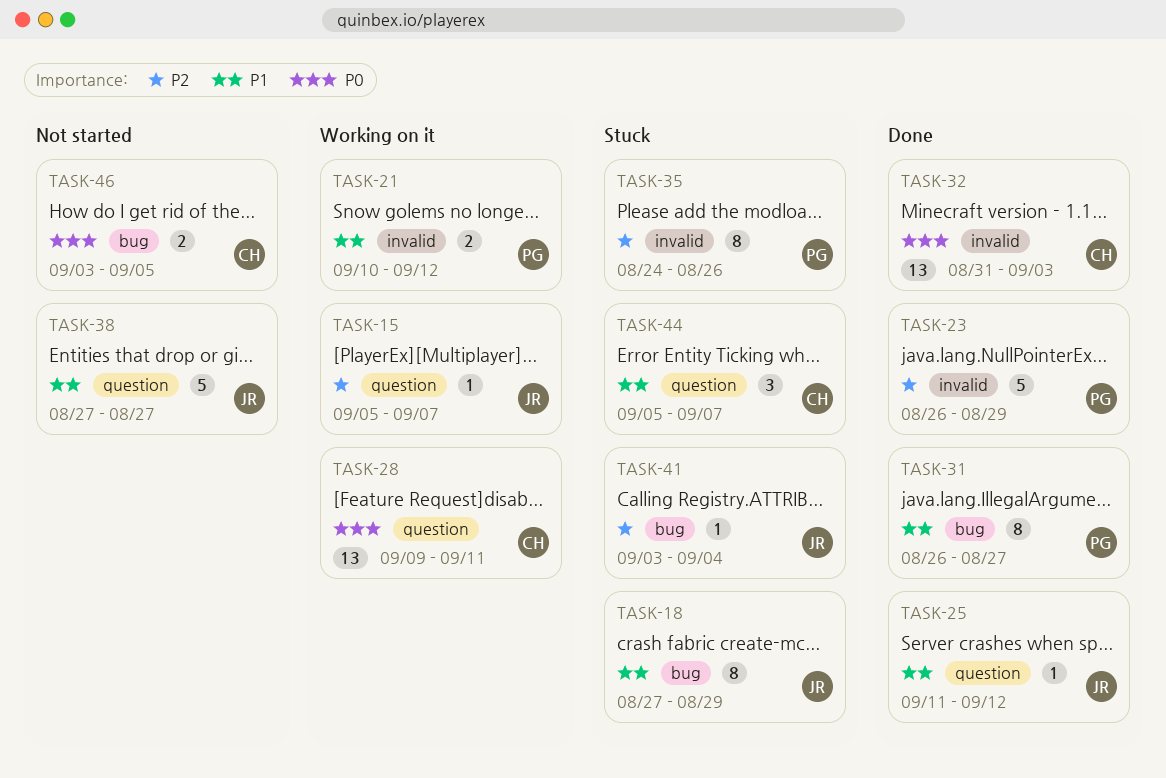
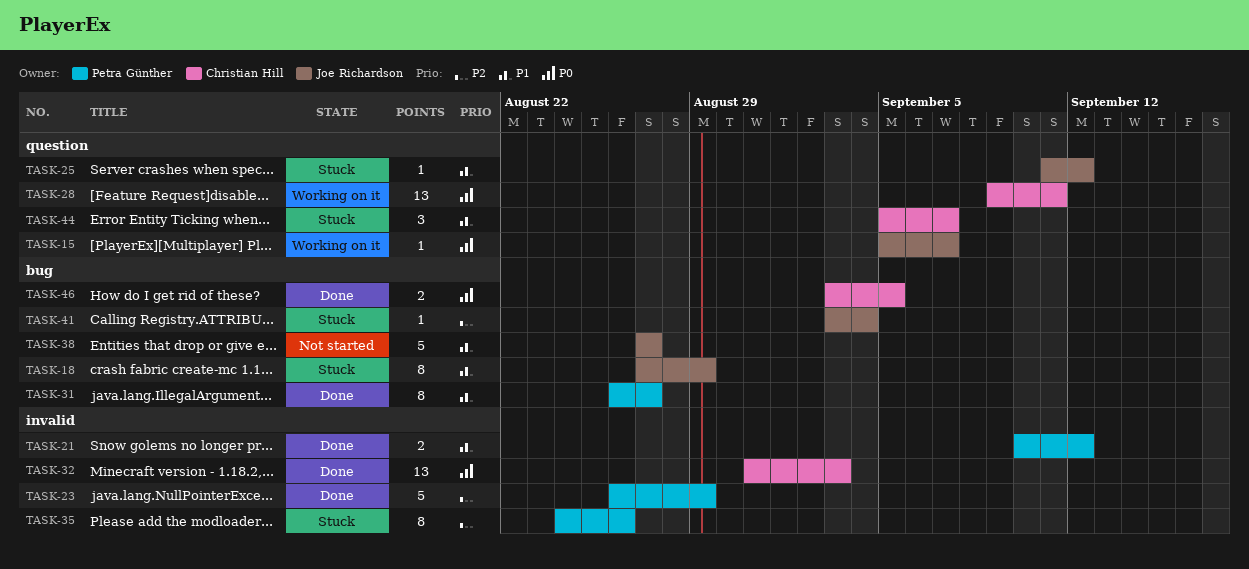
TASK-15, priority: P2 -> P0
TASK-21, status: Working on it -> Done
TASK-25, status: Done -> Stuck
TASK-38, label: question -> bug
TASK-46, status: Not started -> Done

